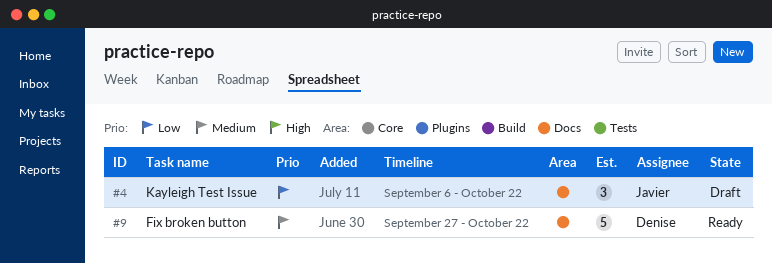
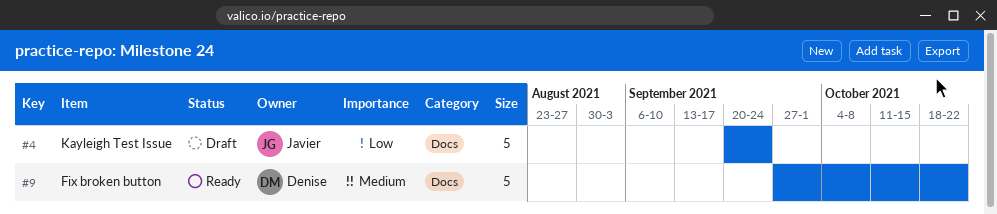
#4, estimate: 3 -> 5
#4, start: Sep 6 -> Sep 20
#4, due: Oct 22 -> Sep 24

